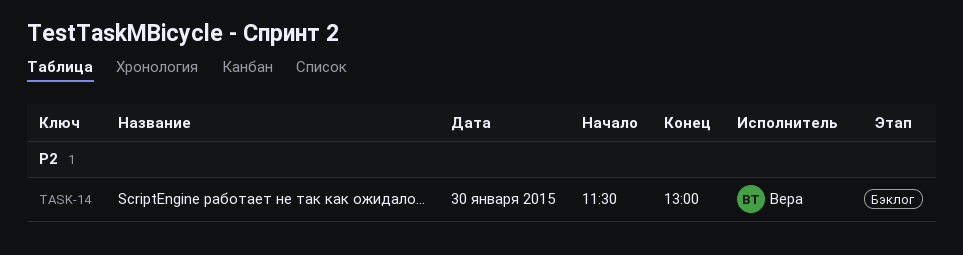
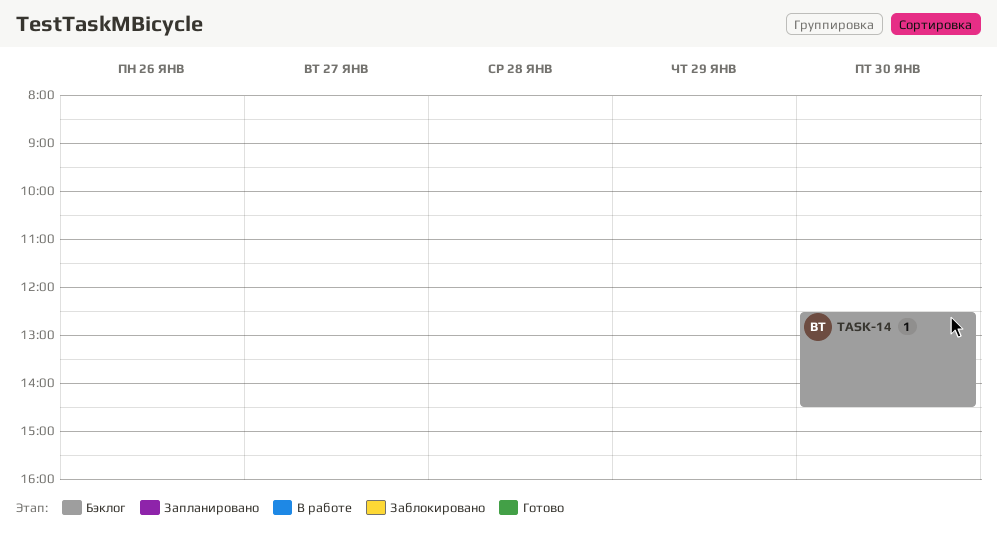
TASK-14, begins: 11:30 -> 12:30
TASK-14, ends: 13:00 -> 14:30

